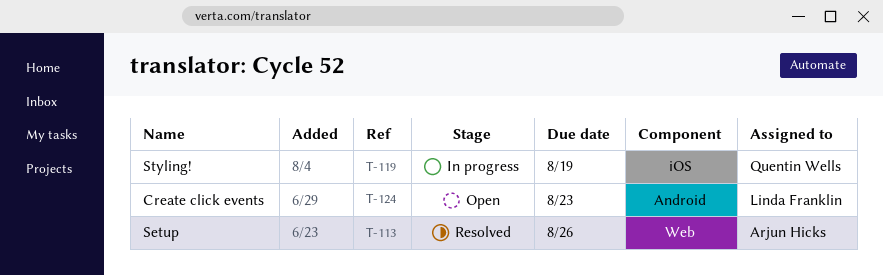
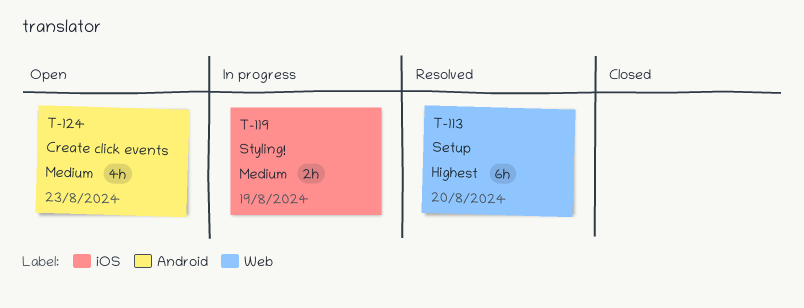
T-113, due: Aug 26 -> Aug 20

